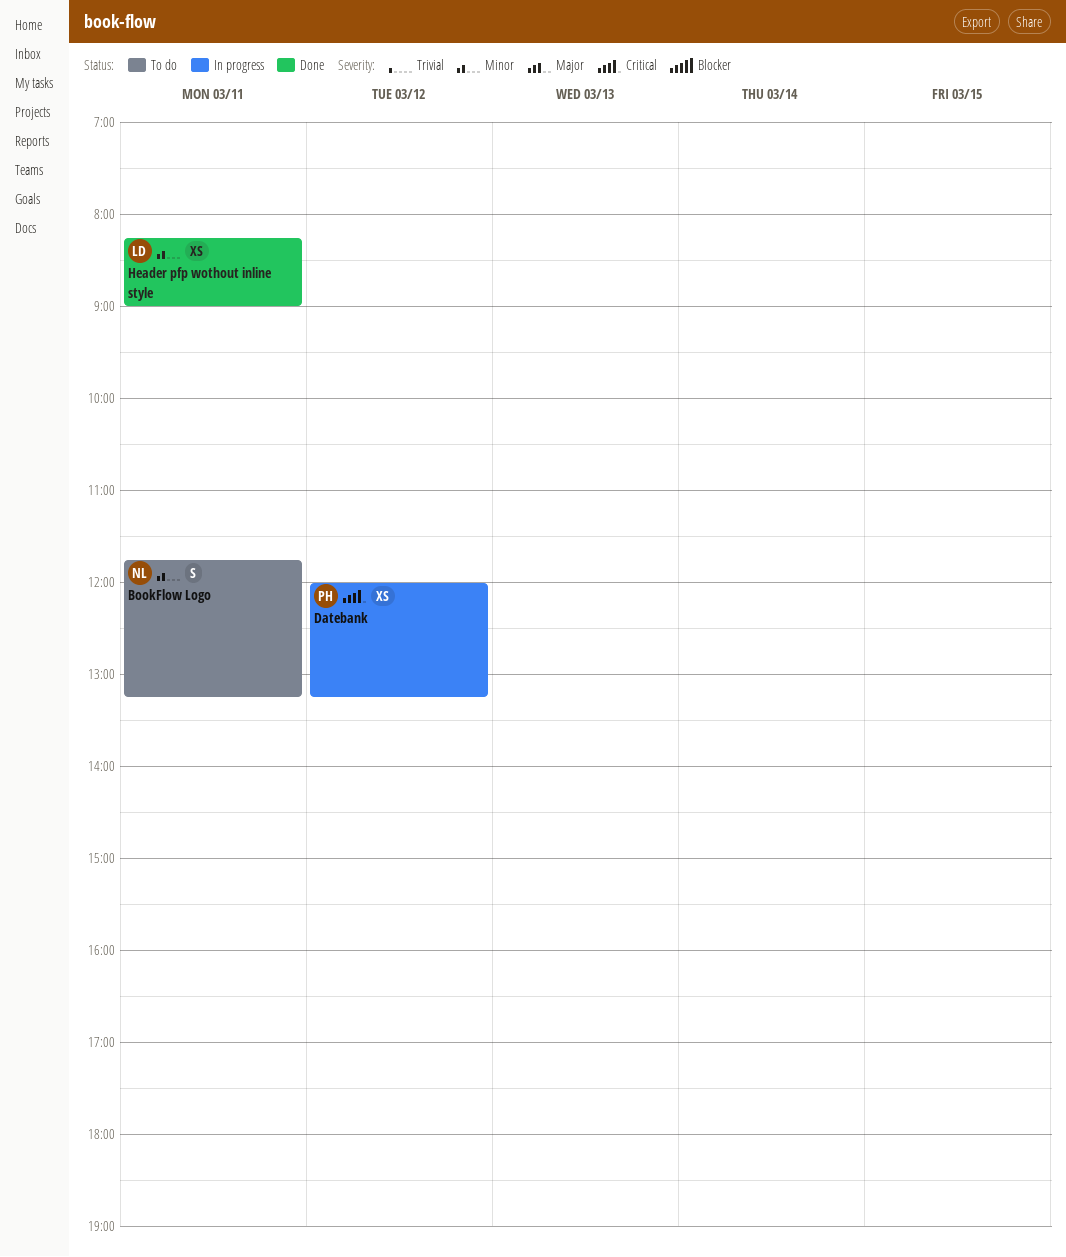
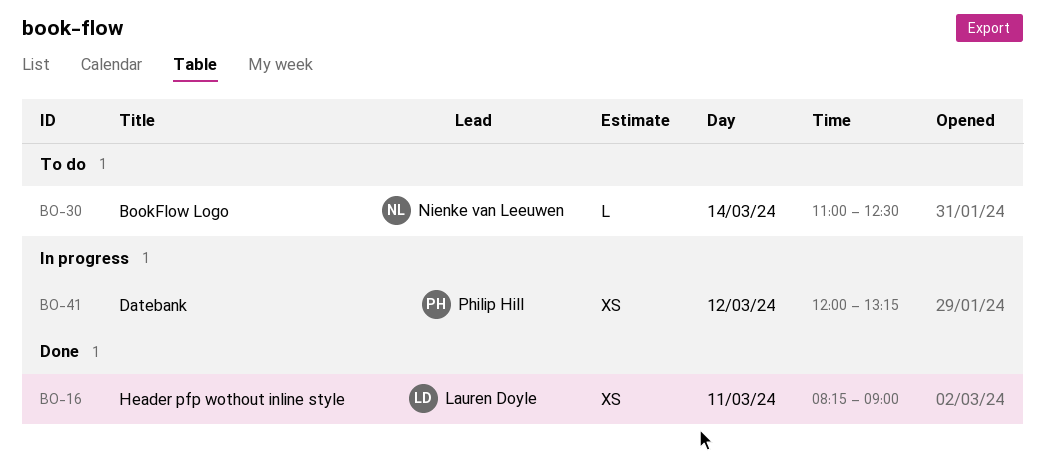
BookFlow Logo, estimate: S -> L
BookFlow Logo, day: Mar 11 -> Mar 14
BookFlow Logo, begins: 11:45 -> 11:00
BookFlow Logo, ends: 13:15 -> 12:30

